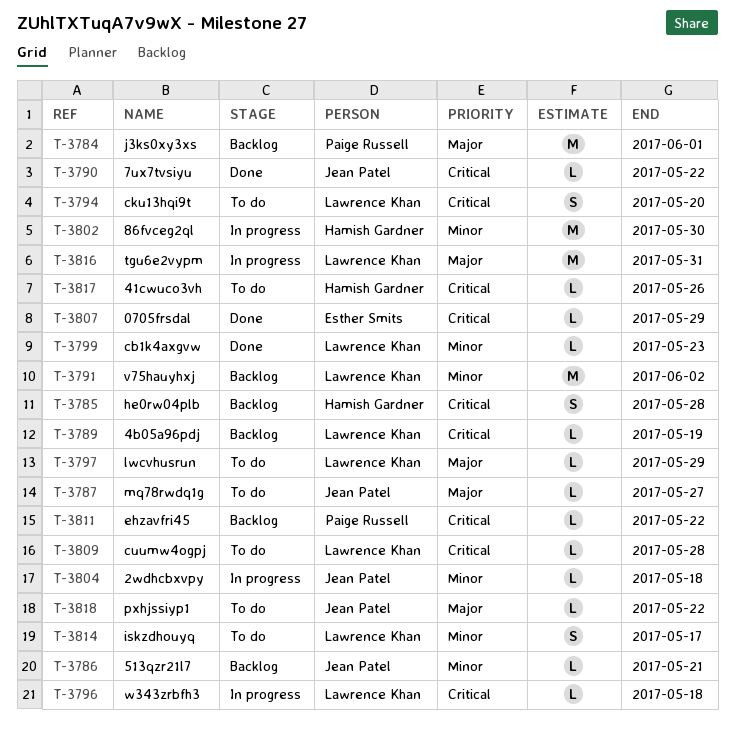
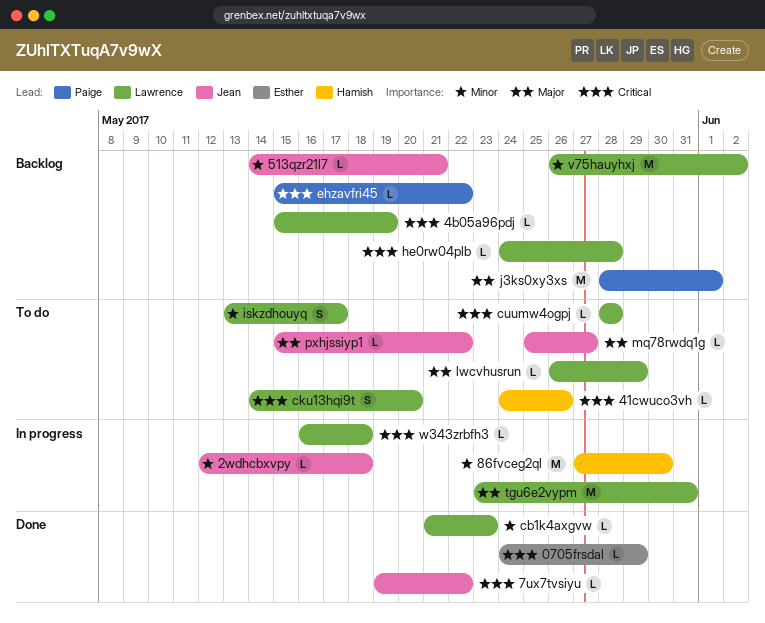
he0rw04plb, owner: Hamish Gardner -> Lawrence Khan
he0rw04plb, estimate: S -> L

